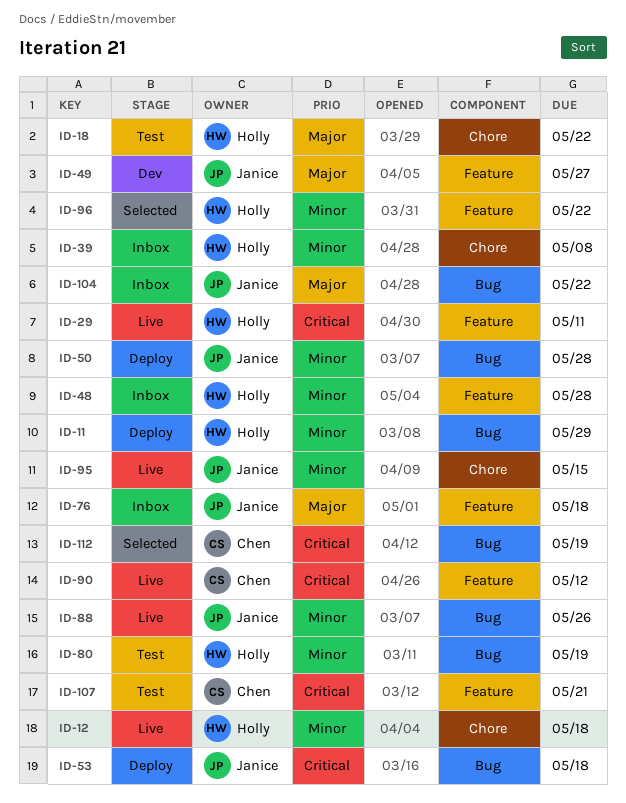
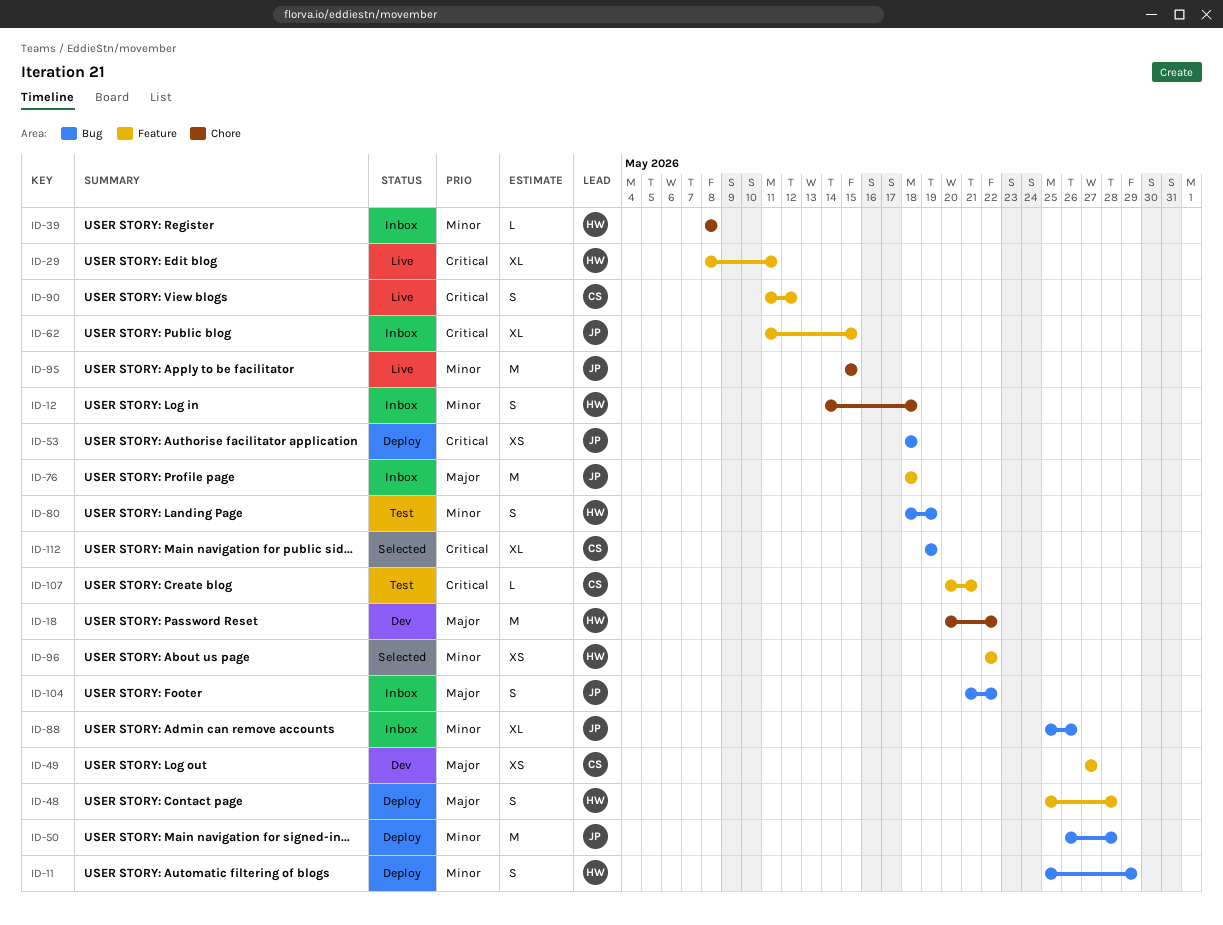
ID-12, status: Live -> Inbox
ID-18, status: Test -> Dev
ID-48, status: Inbox -> Deploy
ID-48, priority: Minor -> Major
ID-49, owner: Janice -> Chen
ID-62: none -> present
ID-88, status: Live -> Inbox

